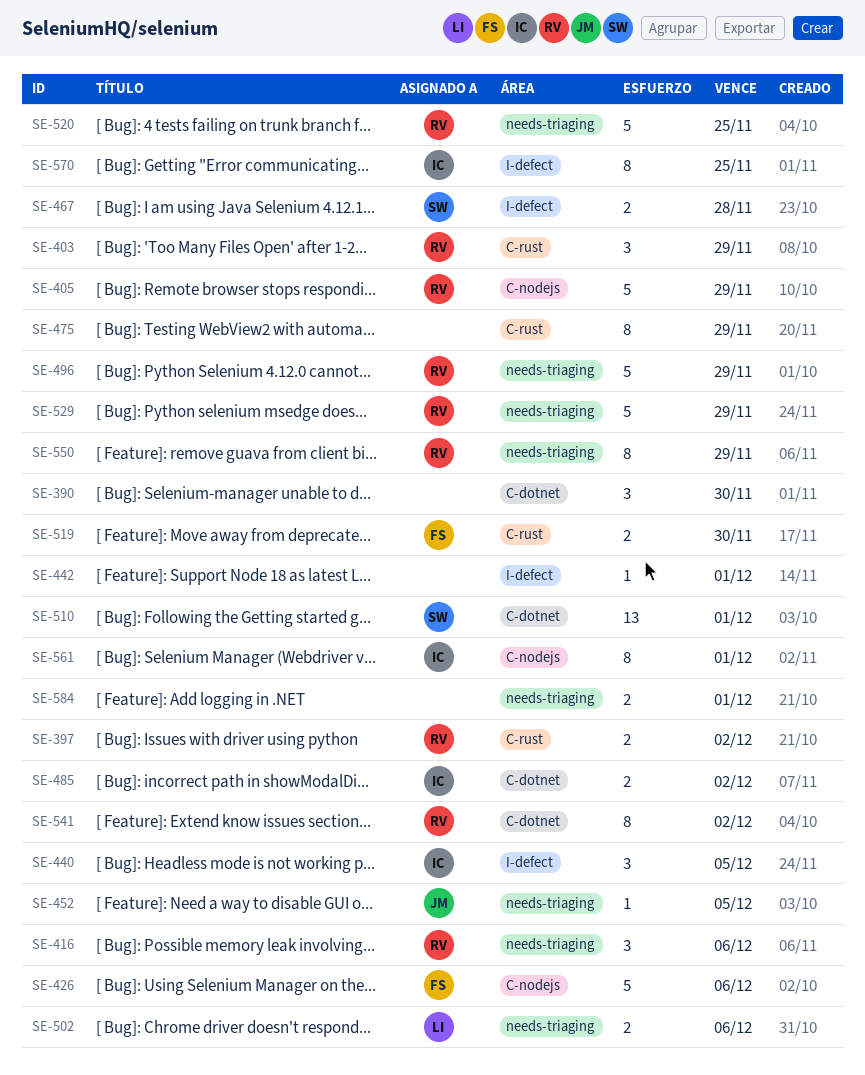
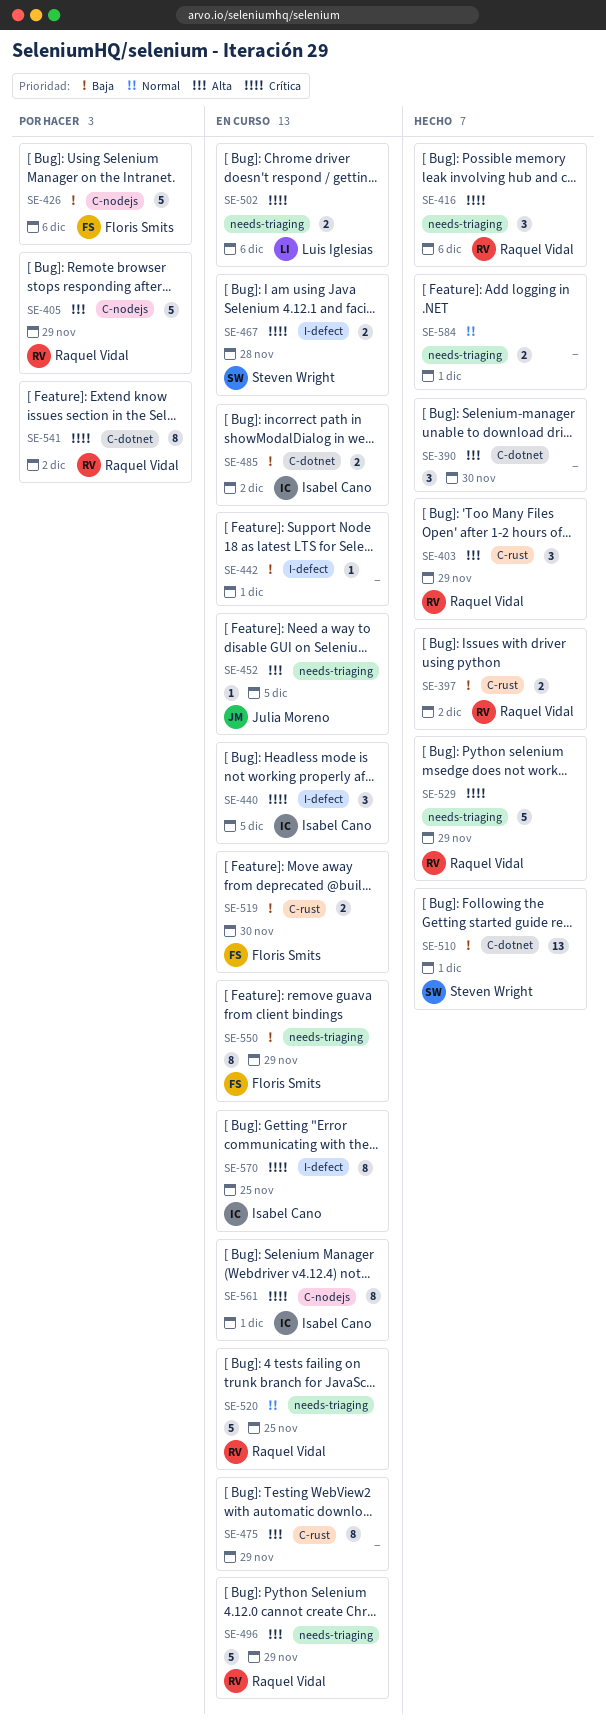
SE-550, owner: Raquel Vidal -> Floris Smits

